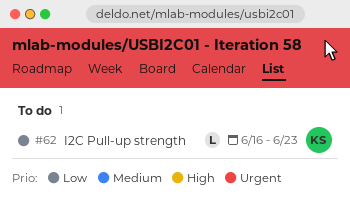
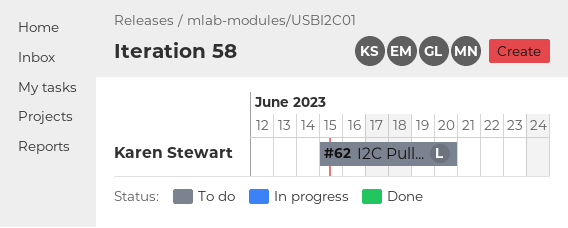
#62, start: Jun 16 -> Jun 15
#62, due: Jun 23 -> Jun 20

